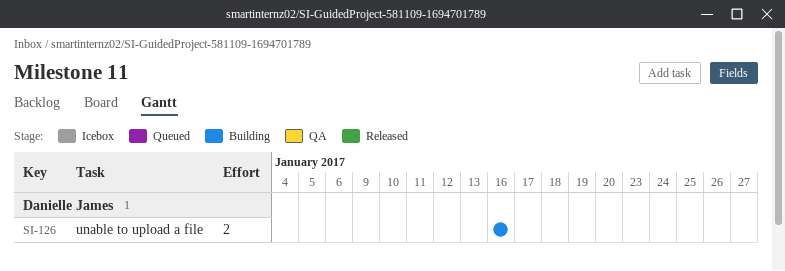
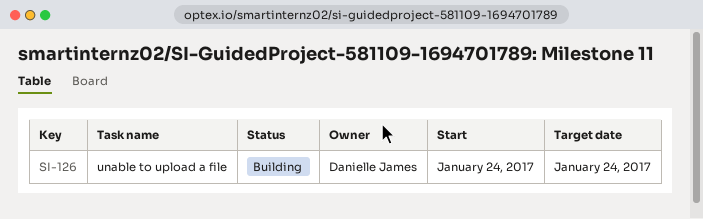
SI-126, start: Jan 16 -> Jan 24
SI-126, due: Jan 16 -> Jan 24

